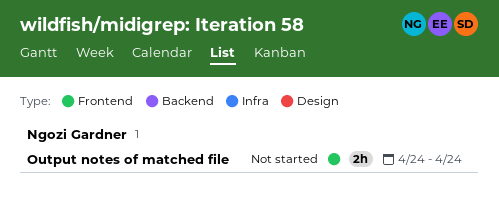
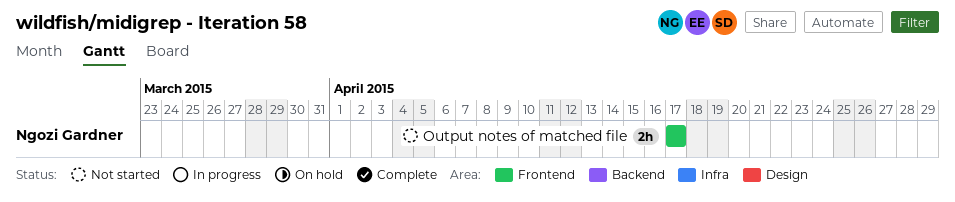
Output notes of matched file, start: Apr 24 -> Apr 17
Output notes of matched file, due: Apr 24 -> Apr 17

